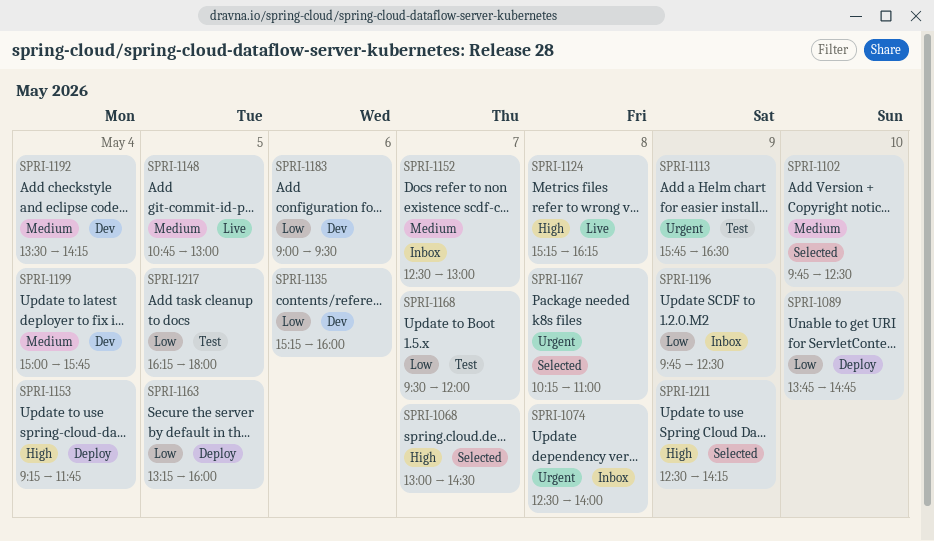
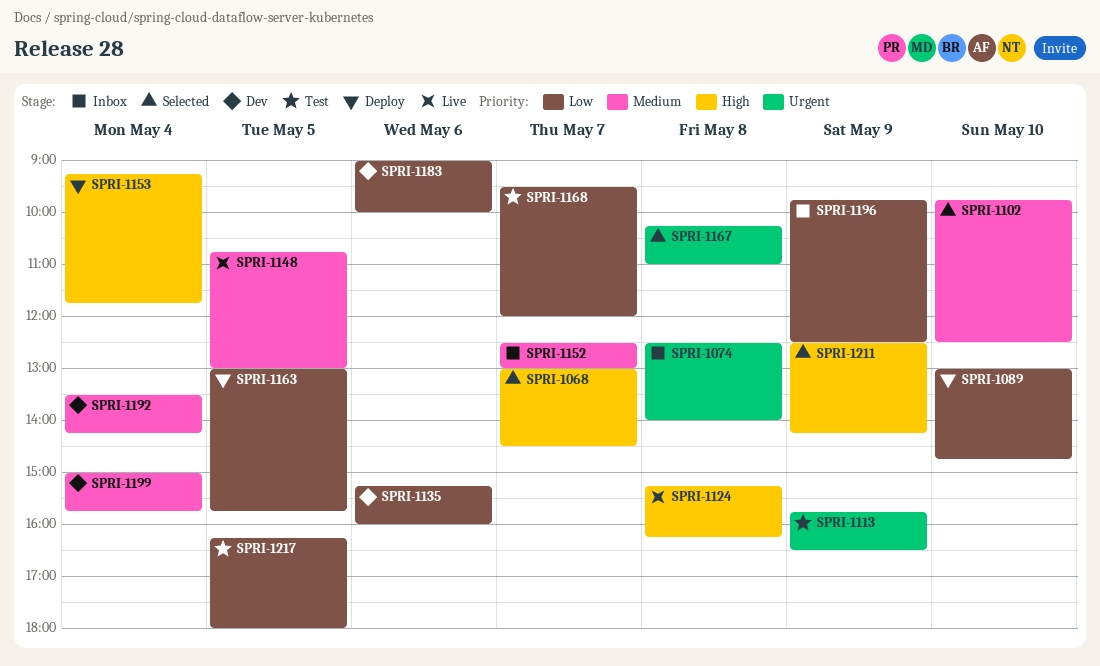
SPRI-1089, begins: 13:45 -> 13:00
SPRI-1163, begins: 13:15 -> 13:00
SPRI-1163, ends: 16:00 -> 15:45
SPRI-1183, ends: 09:30 -> 10:00

